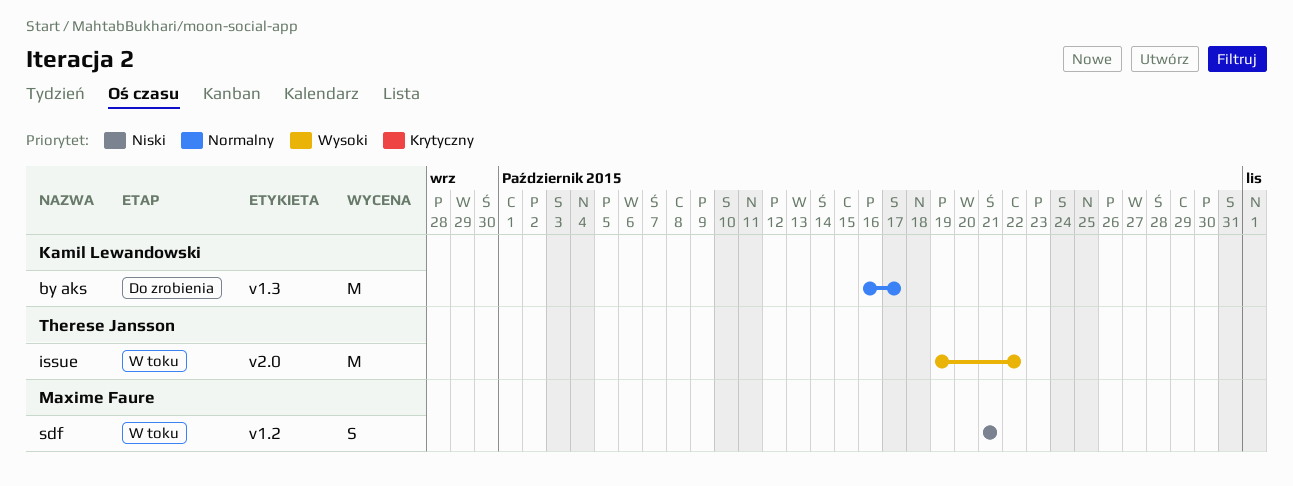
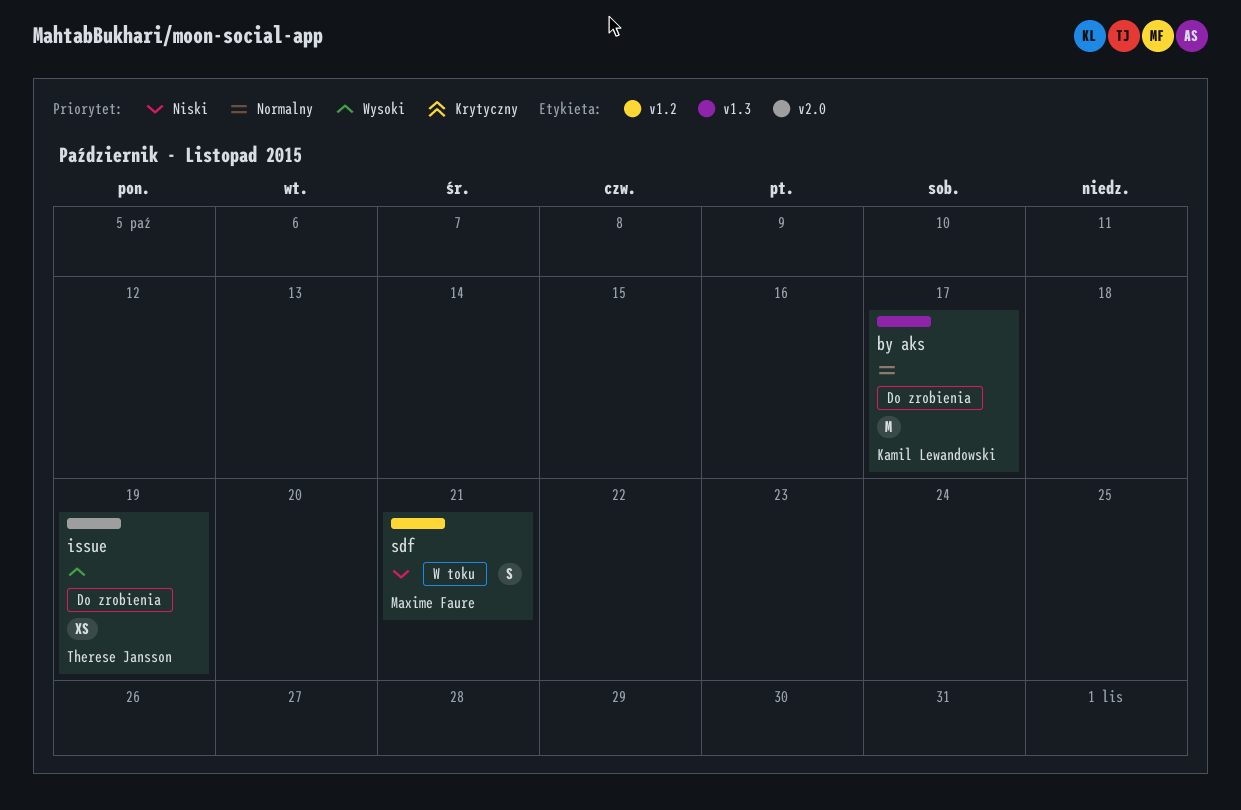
issue, status: W toku -> Do zrobienia
issue, estimate: M -> XS
issue, due: Oct 22 -> Oct 19

